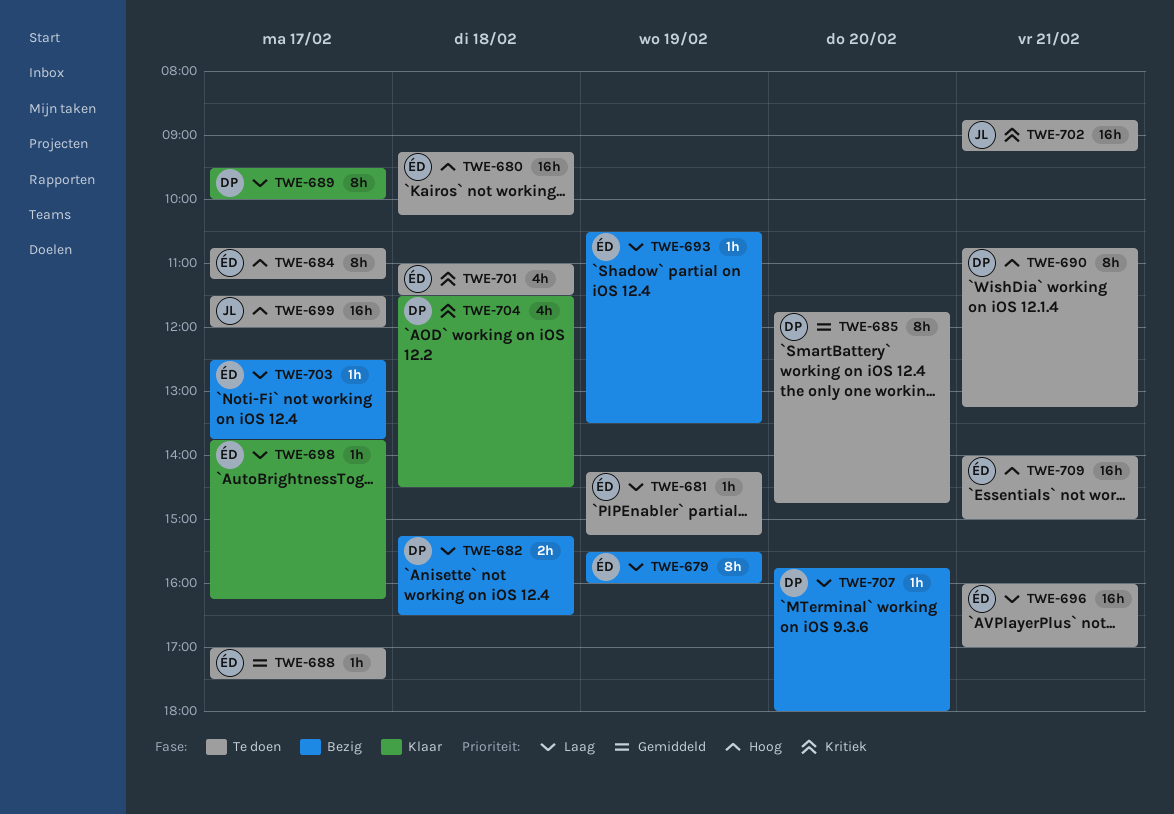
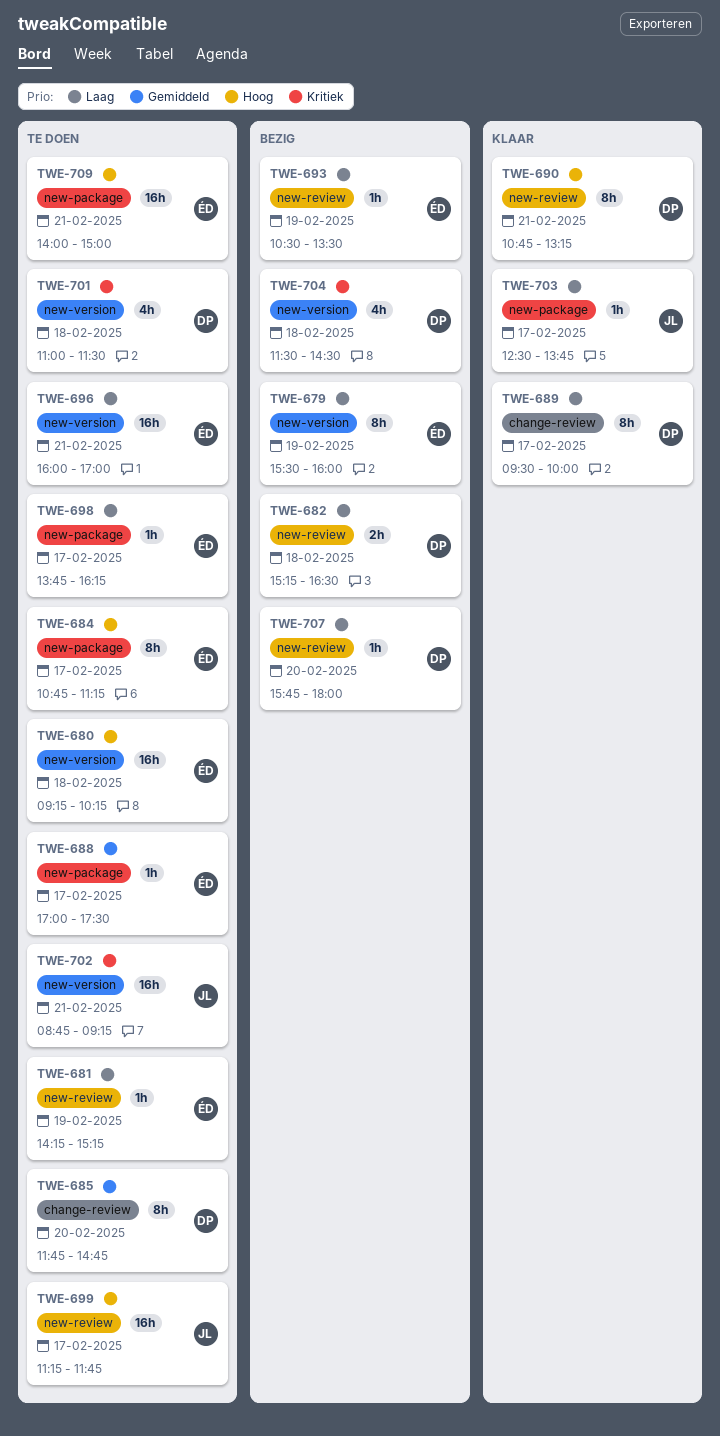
TWE-690, status: Te doen -> Klaar
TWE-698, status: Klaar -> Te doen
TWE-699, begins: 11:30 -> 11:15
TWE-699, ends: 12:00 -> 11:45
TWE-701, owner: ÉD -> DP
TWE-703, status: Bezig -> Klaar
TWE-703, owner: ÉD -> JL
TWE-704, status: Klaar -> Bezig

